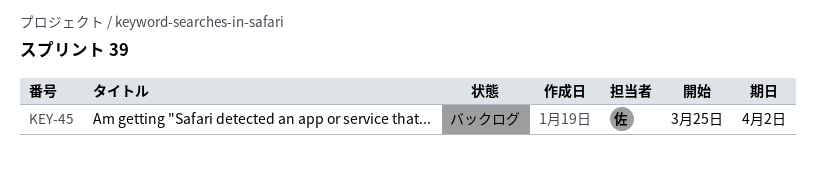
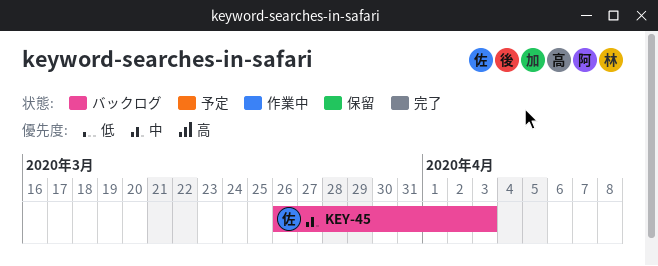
KEY-45, start: Mar 25 -> Mar 26
KEY-45, due: Apr 2 -> Apr 3

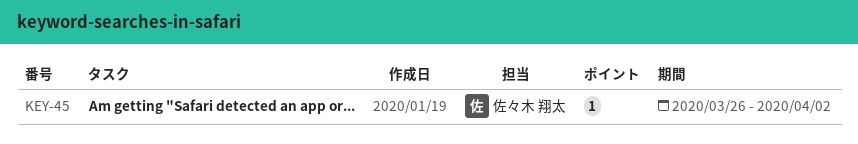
KEY-45, due: Apr 3 -> Apr 2

